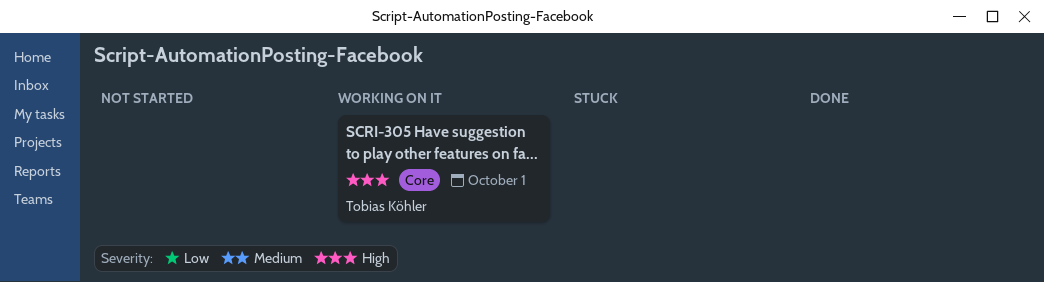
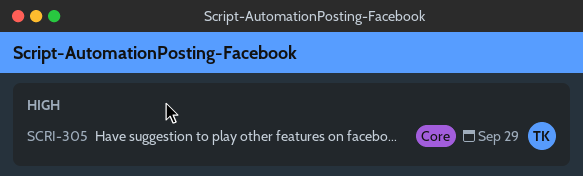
SCRI-305, due: Oct 1 -> Sep 29

